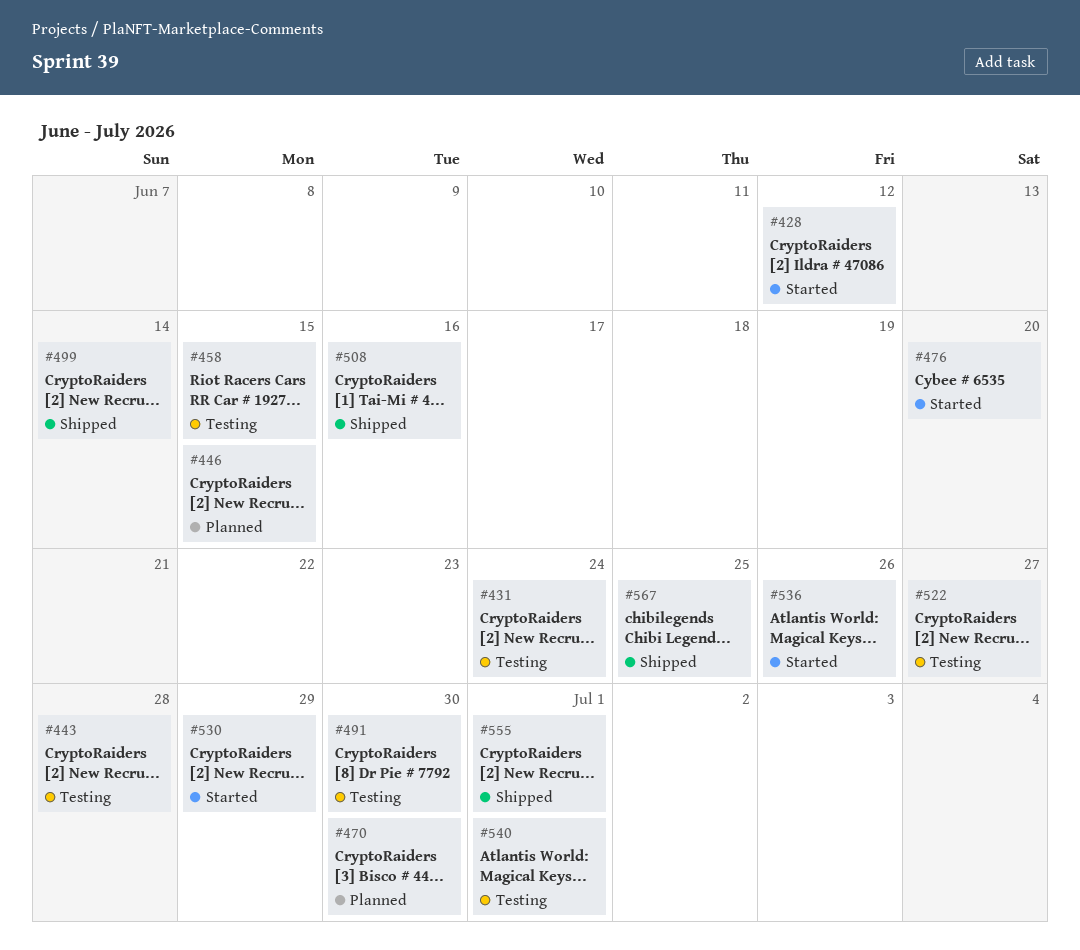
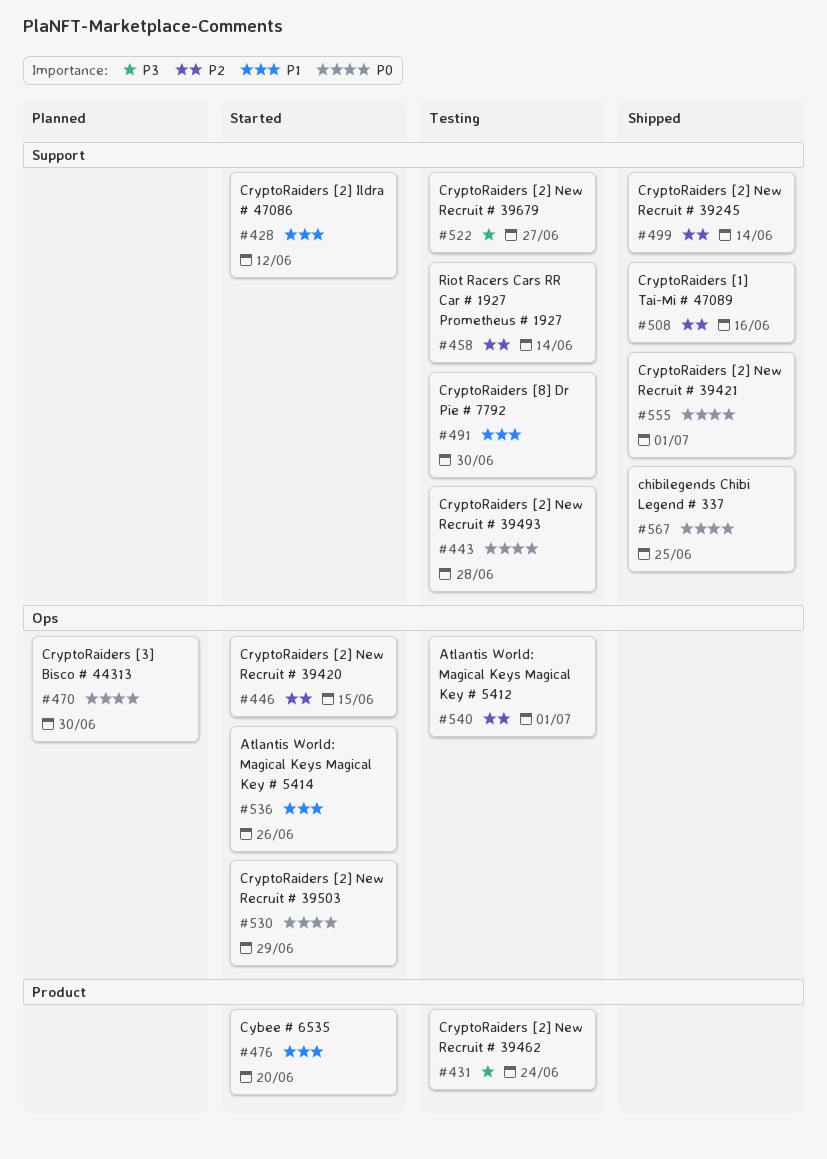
#446, status: Planned -> Started
#458, due: Jun 15 -> Jun 14

